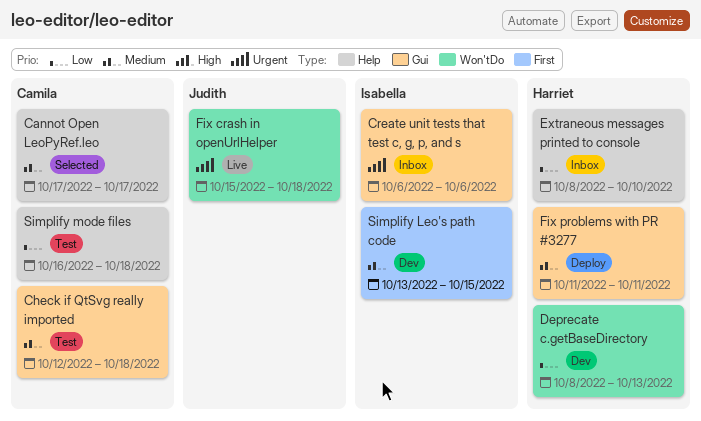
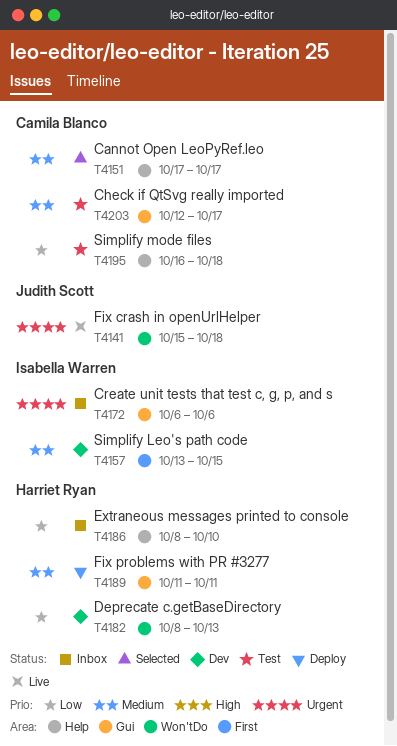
Check if QtSvg really imported, due: Oct 18 -> Oct 17

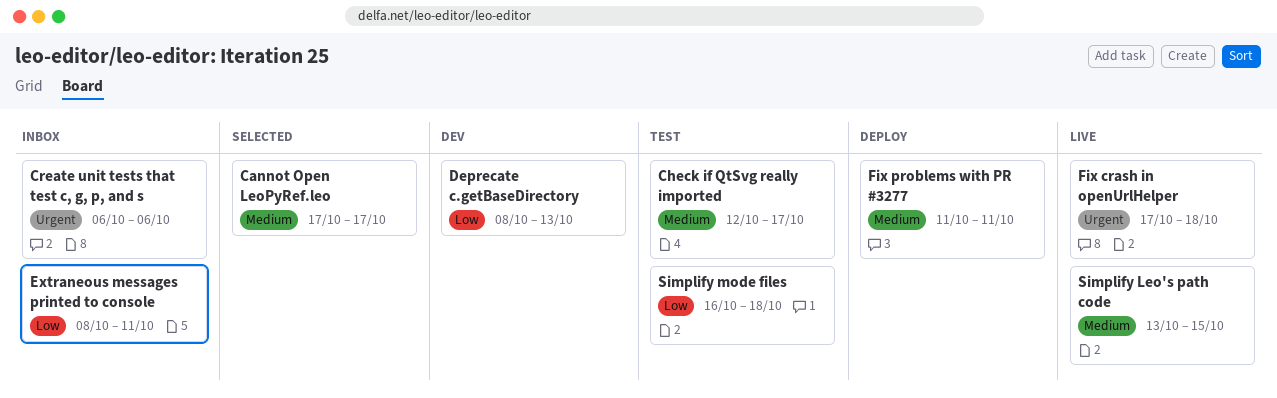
Extraneous messages printed to console, due: Oct 10 -> Oct 11
Fix crash in openUrlHelper, start: Oct 15 -> Oct 17
Simplify Leo's path code, status: Dev -> Live

